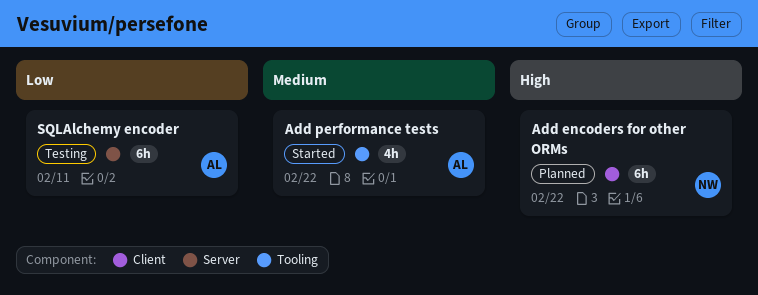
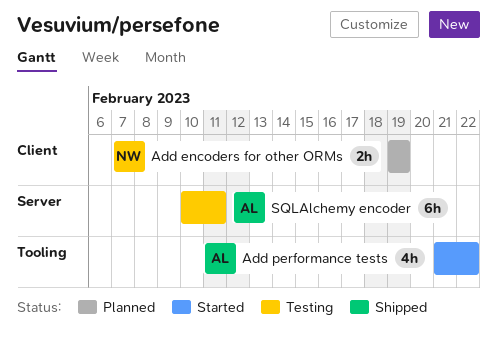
Add encoders for other ORMs, estimate: 6h -> 2h
Add encoders for other ORMs, due: Feb 22 -> Feb 19

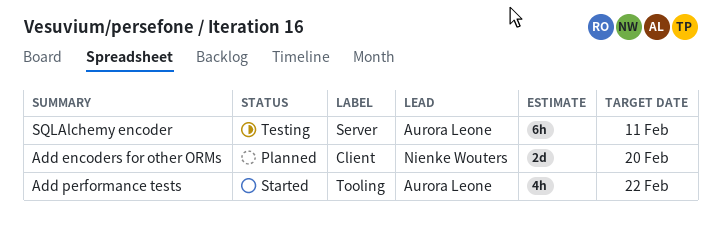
Add encoders for other ORMs, estimate: 2h -> 2d
Add encoders for other ORMs, due: Feb 19 -> Feb 20

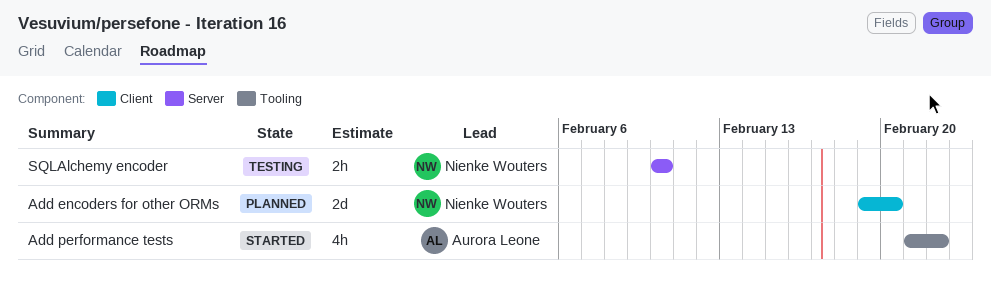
SQLAlchemy encoder, owner: Aurora Leone -> Nienke Wouters
SQLAlchemy encoder, estimate: 6h -> 2h
SQLAlchemy encoder, due: Feb 11 -> Feb 10

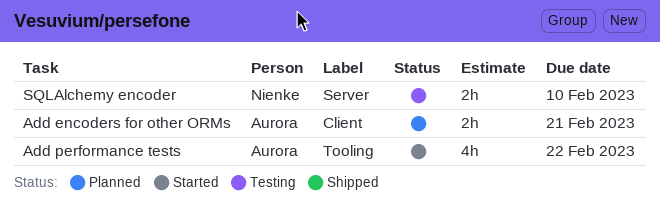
Add encoders for other ORMs, owner: Nienke Wouters -> Aurora Leone
Add encoders for other ORMs, estimate: 2d -> 2h
Add encoders for other ORMs, due: Feb 20 -> Feb 21

